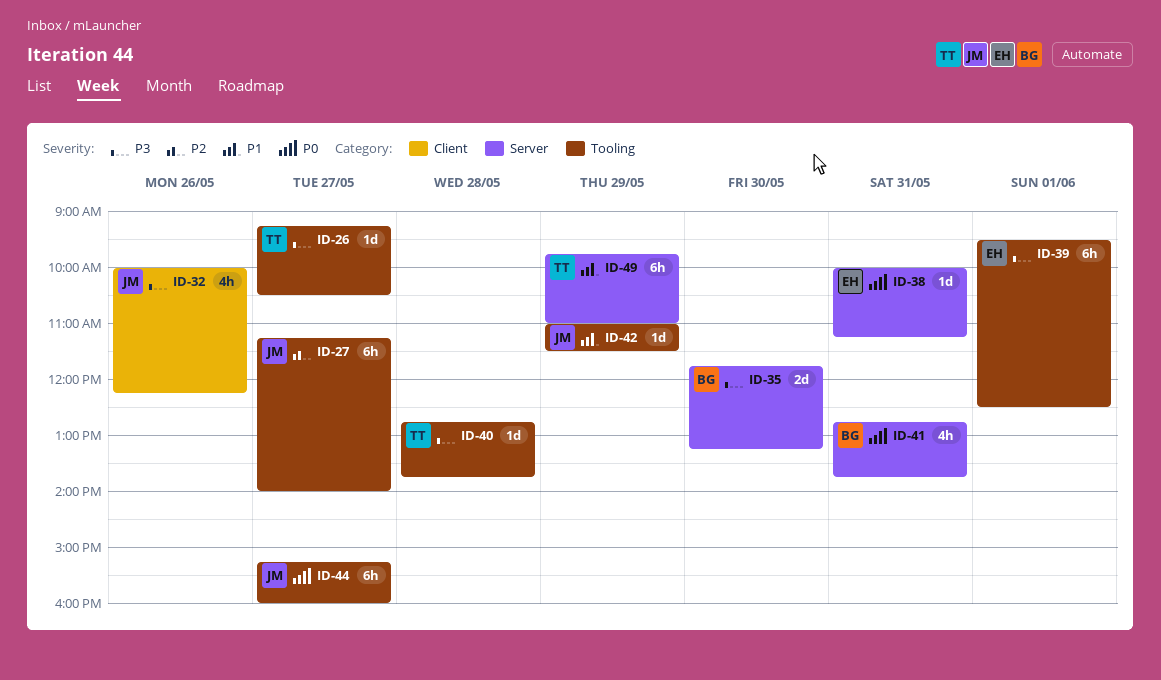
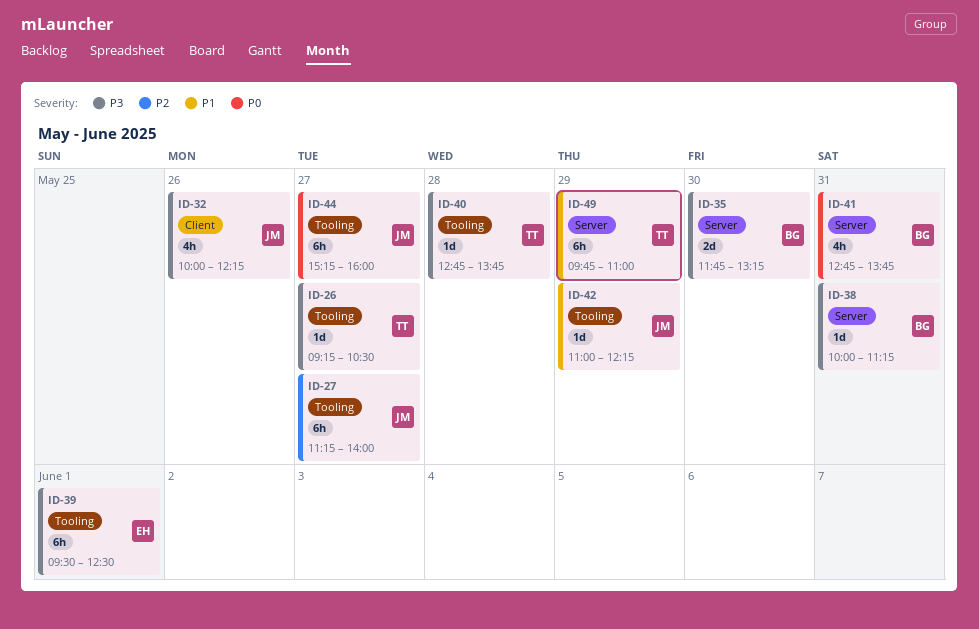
ID-38, owner: EH -> BG
ID-38, priority: P0 -> P3
ID-42, ends: 11:30 -> 12:15

